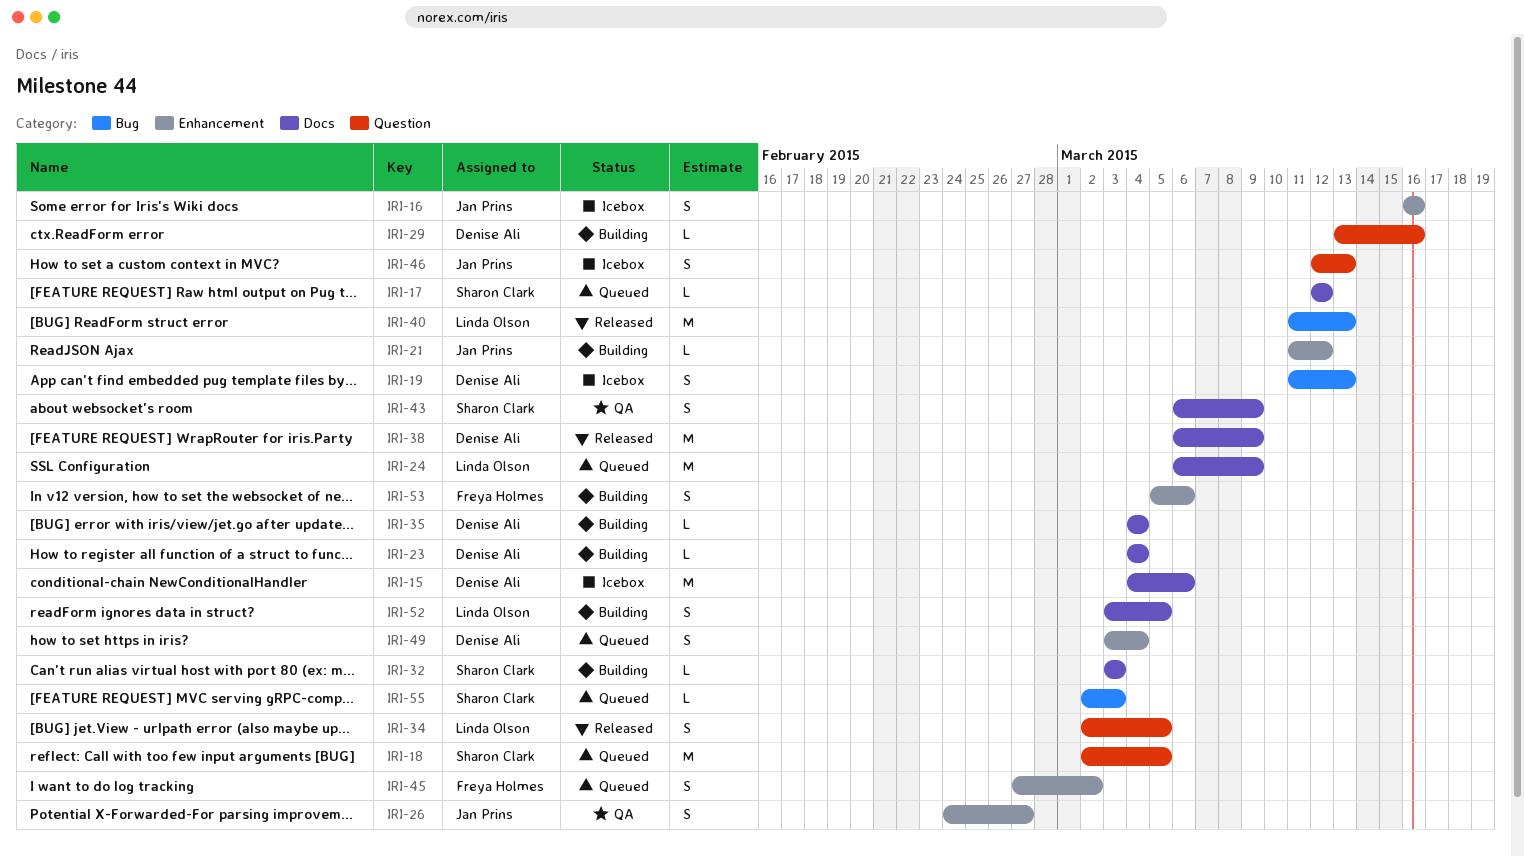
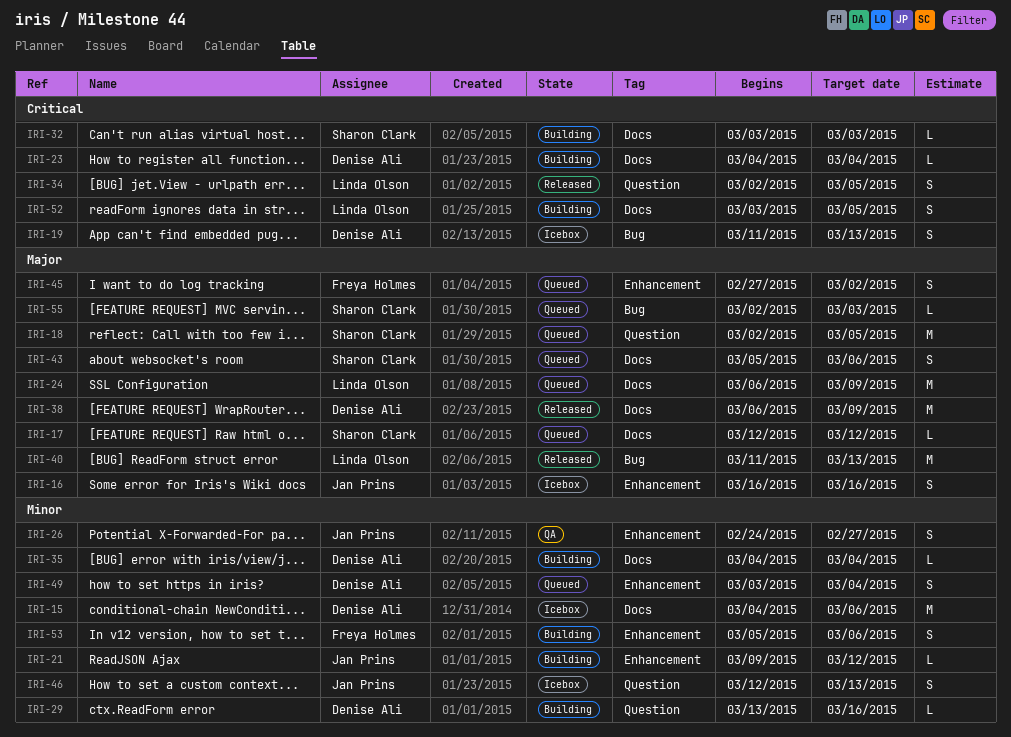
IRI-21, start: Mar 11 -> Mar 9
IRI-43, status: QA -> Queued
IRI-43, start: Mar 6 -> Mar 5
IRI-43, due: Mar 9 -> Mar 6

